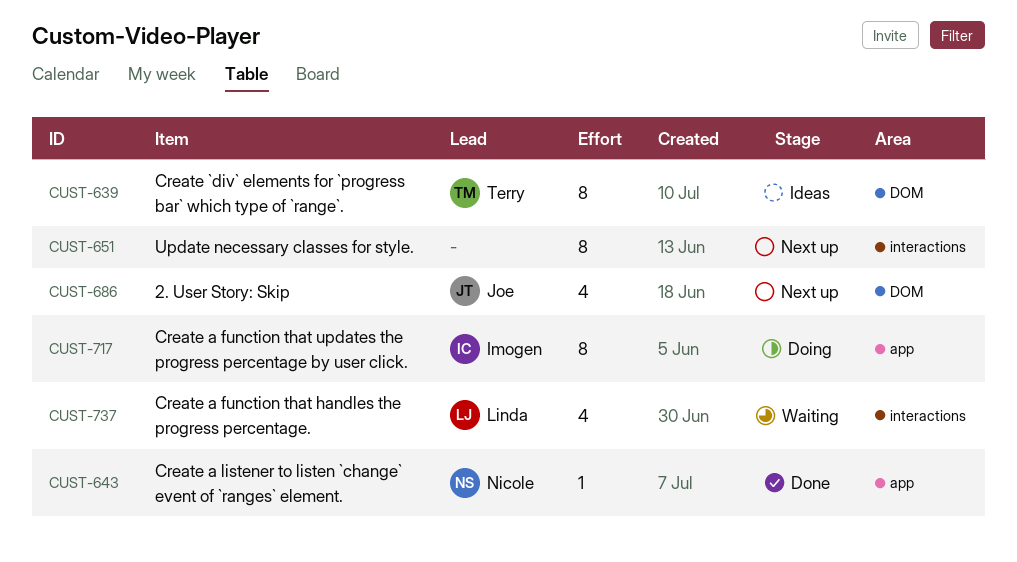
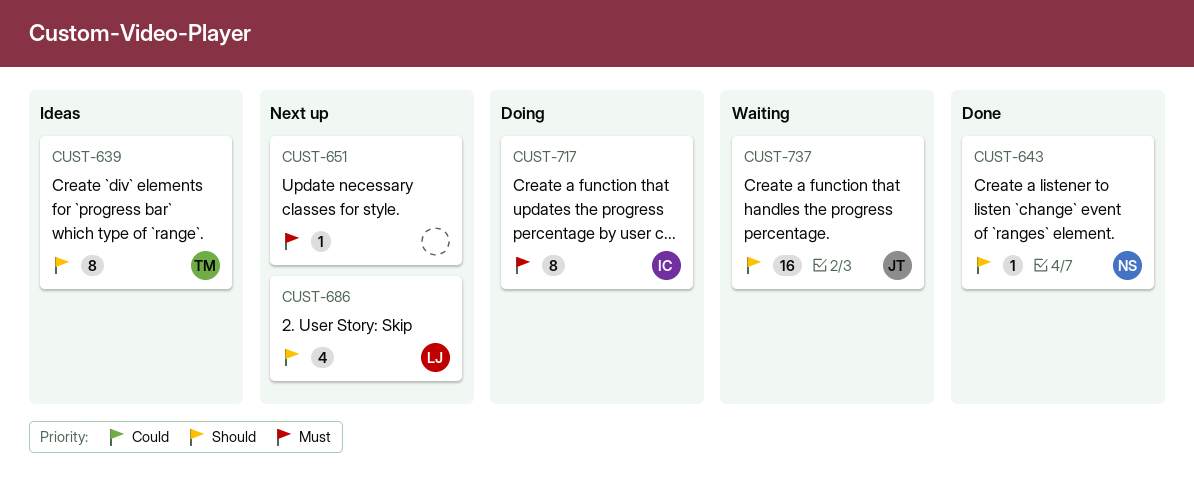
CUST-651, estimate: 8 -> 1
CUST-686, owner: Joe -> Linda
CUST-737, owner: Linda -> Joe
CUST-737, estimate: 4 -> 16

